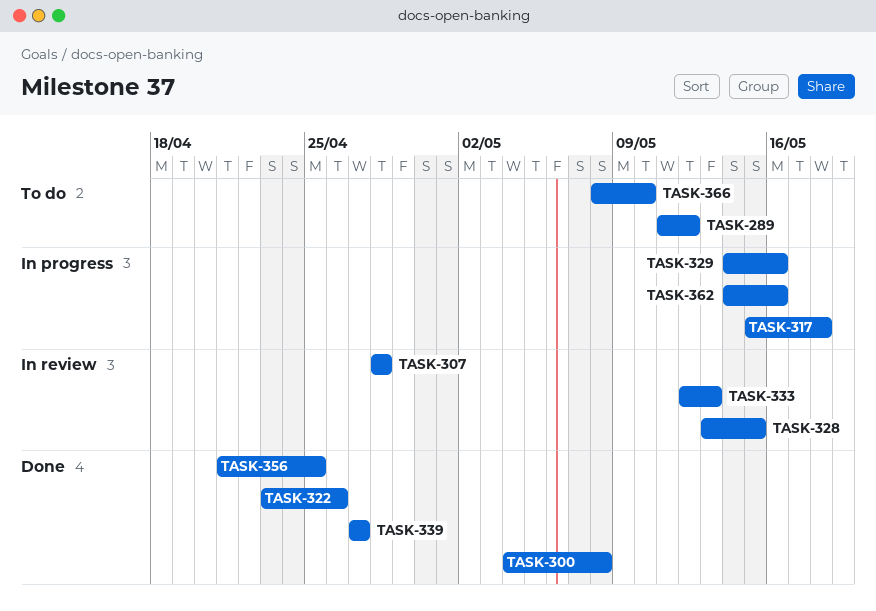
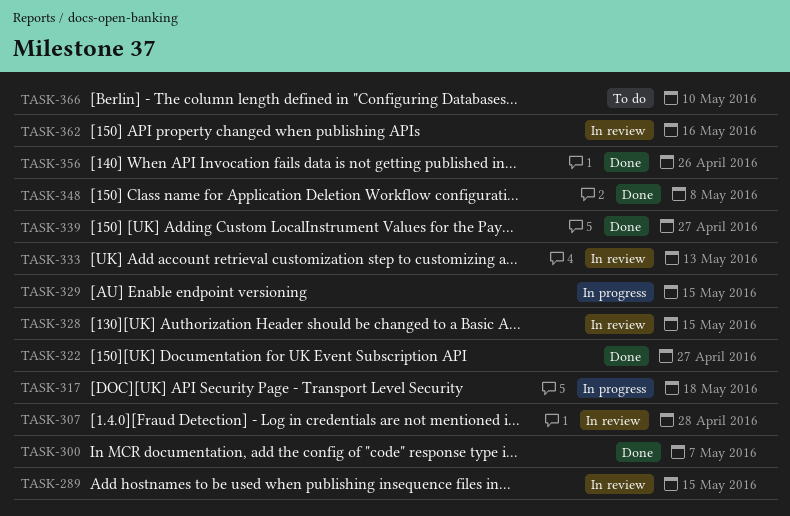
TASK-289, status: To do -> In review
TASK-289, due: May 12 -> May 15
TASK-300, due: May 8 -> May 7
TASK-322, due: Apr 26 -> Apr 27
TASK-329, due: May 16 -> May 15
TASK-348: none -> present
TASK-356, due: Apr 25 -> Apr 26
TASK-362, status: In progress -> In review

